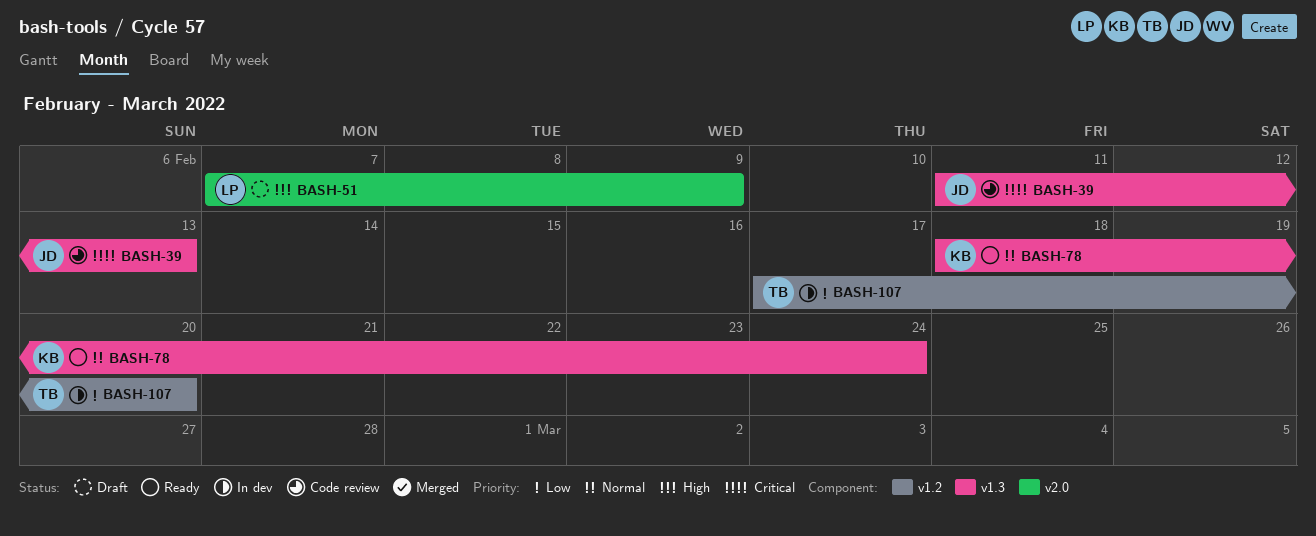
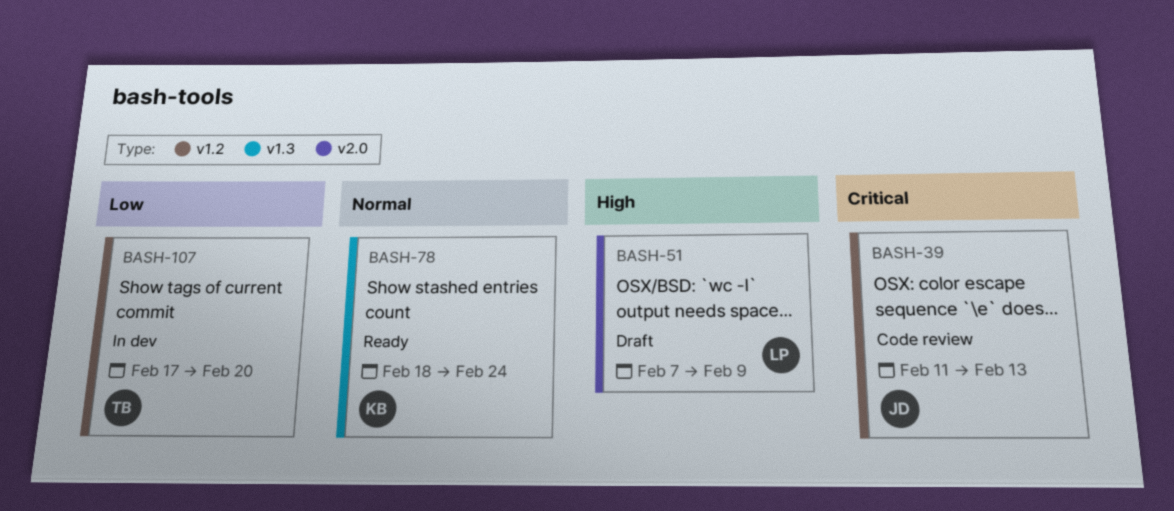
BASH-39, label: v1.3 -> v1.2

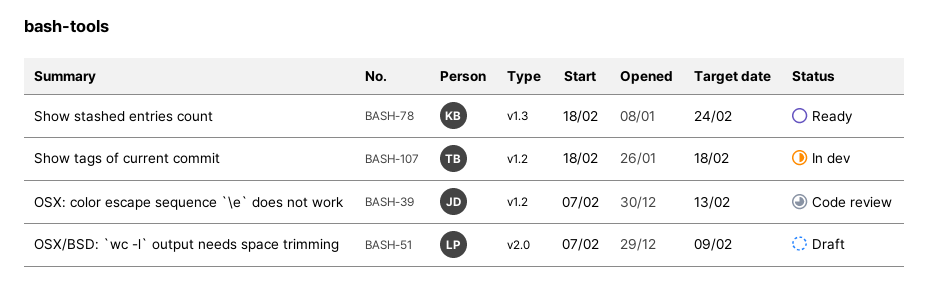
BASH-39, start: Feb 11 -> Feb 7
BASH-107, start: Feb 17 -> Feb 18
BASH-107, due: Feb 20 -> Feb 18

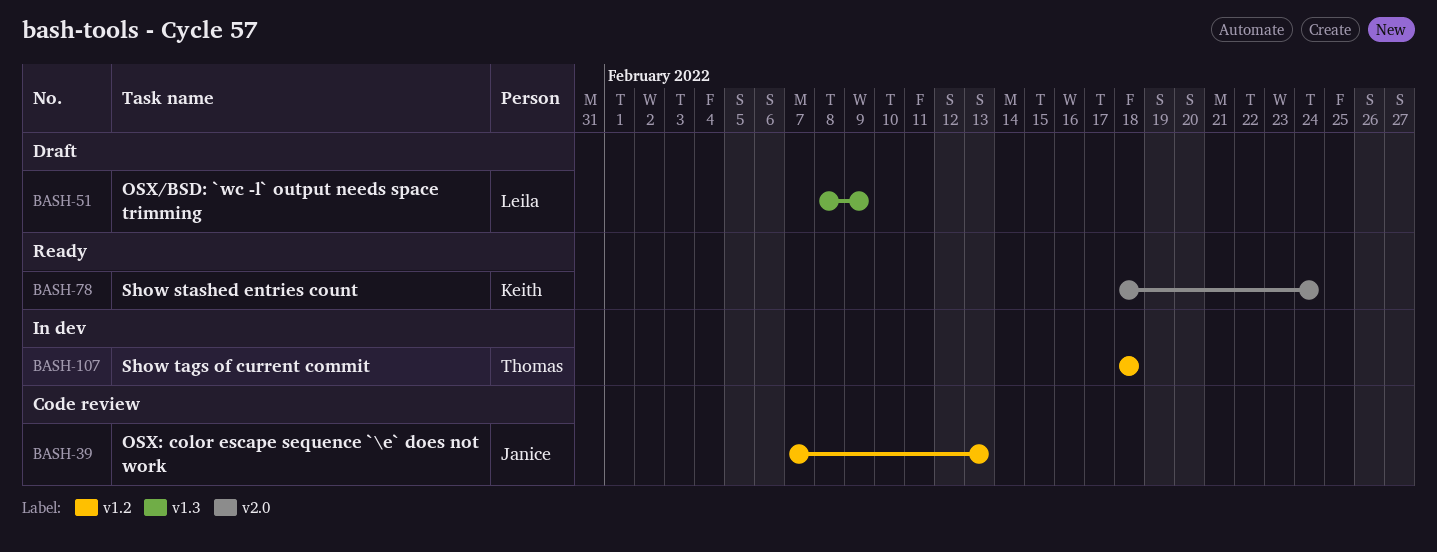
BASH-51, label: v2.0 -> v1.3
BASH-51, start: Feb 7 -> Feb 8
BASH-78, label: v1.3 -> v2.0

